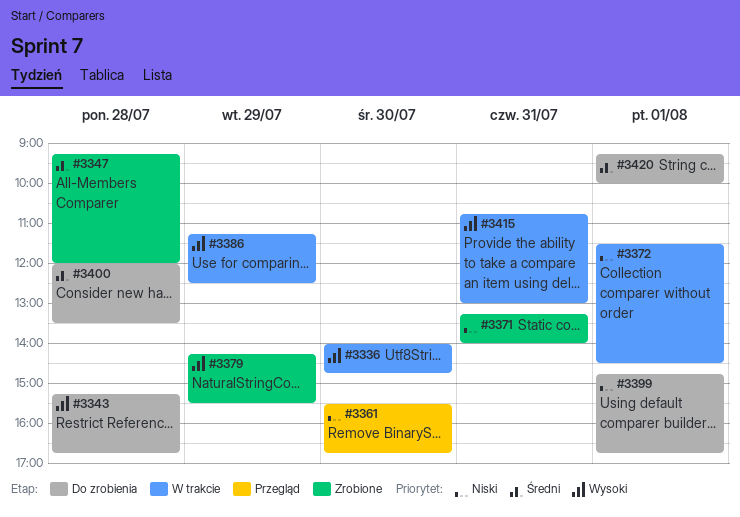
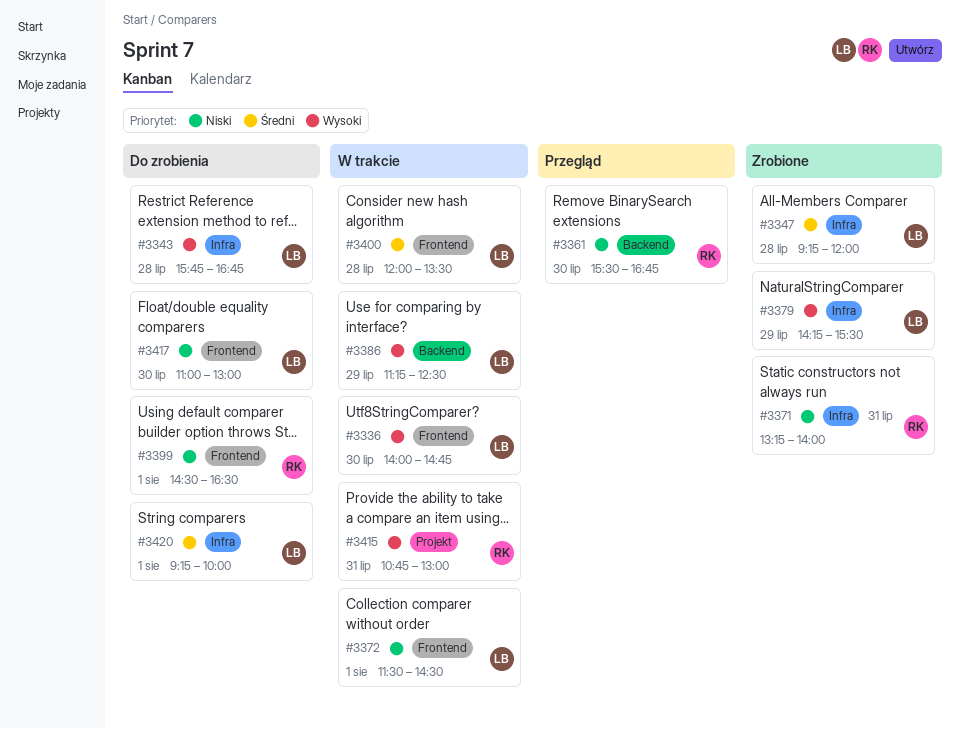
#3343, begins: 15:15 -> 15:45
#3399, begins: 14:45 -> 14:30
#3399, ends: 16:45 -> 16:30
#3400, status: Do zrobienia -> W trakcie
#3417: none -> present

